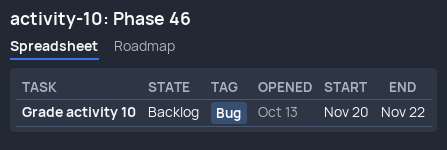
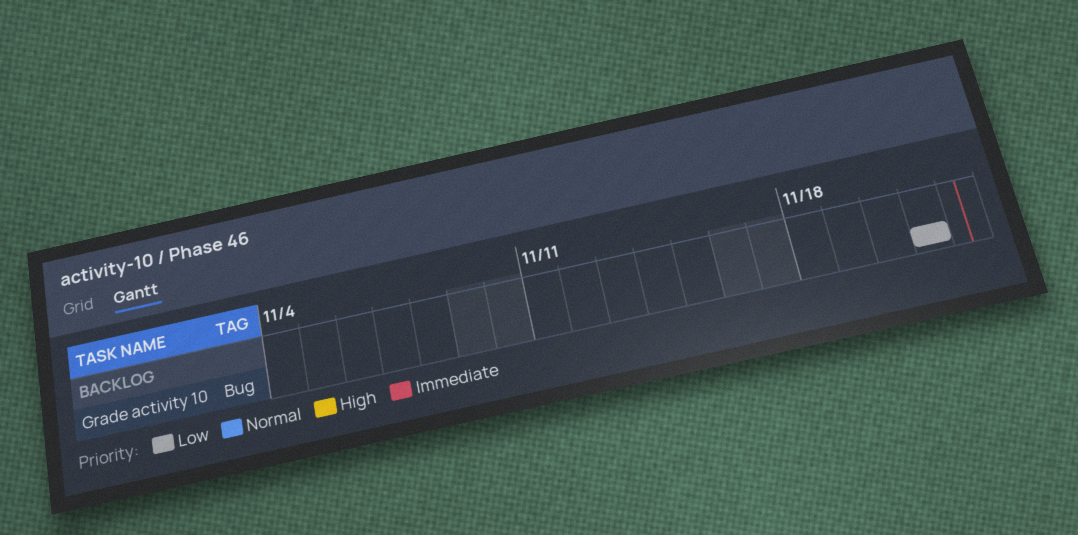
Grade activity 10, start: Nov 20 -> Nov 21
Grade activity 10, due: Nov 22 -> Nov 21

